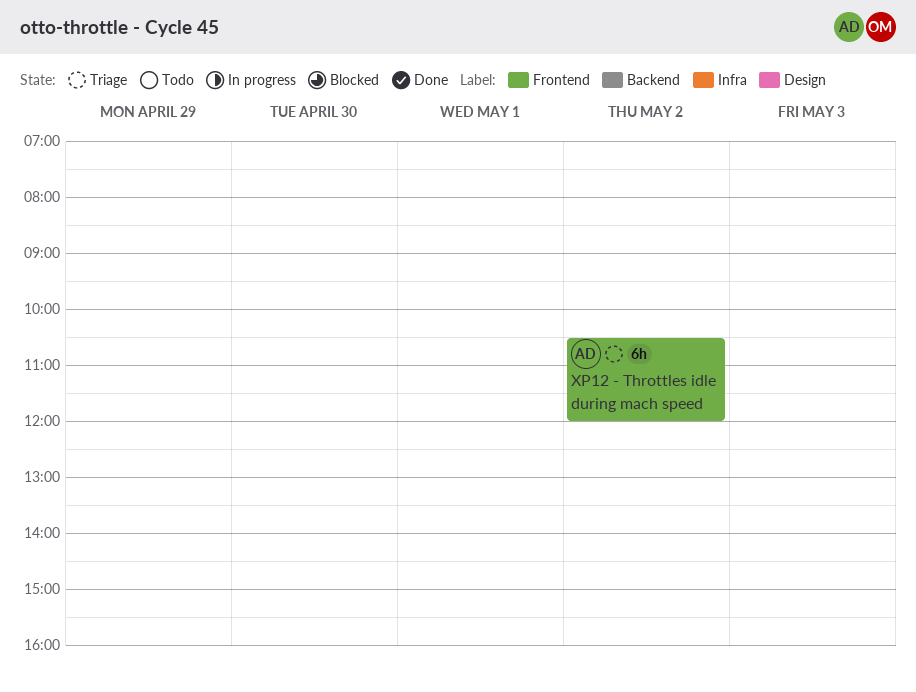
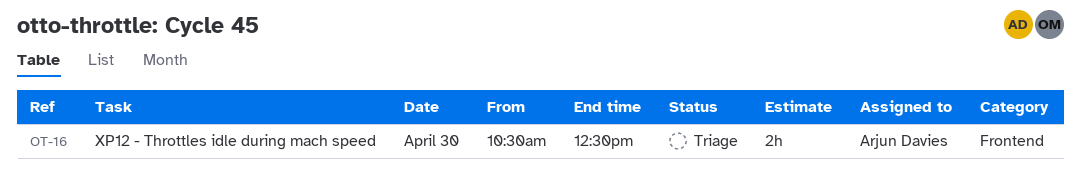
XP12 - Throttles idle during mach speed, estimate: 6h -> 2h
XP12 - Throttles idle during mach speed, day: May 2 -> Apr 30
XP12 - Throttles idle during mach speed, ends: 12:00 -> 12:30

